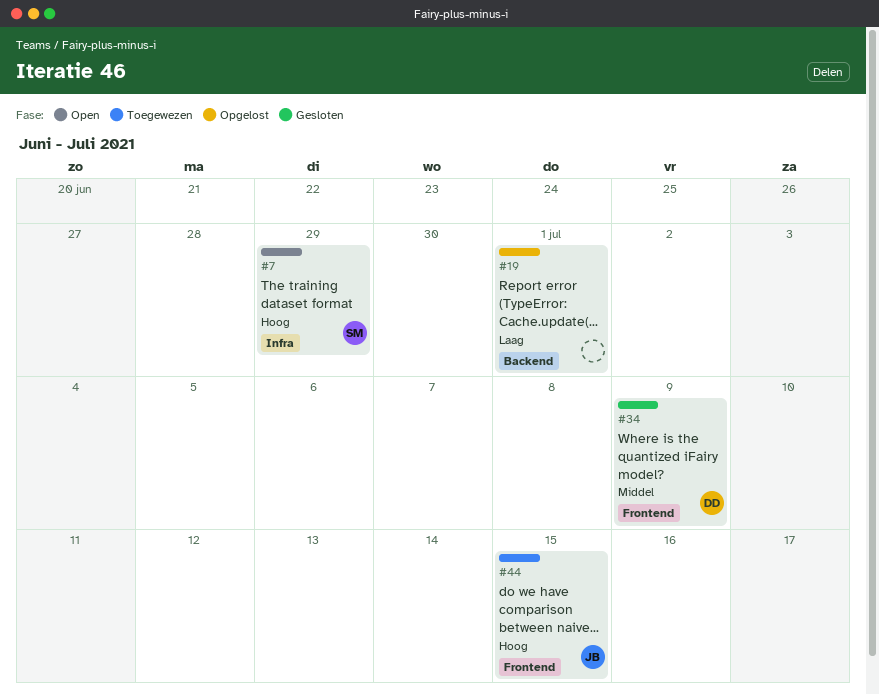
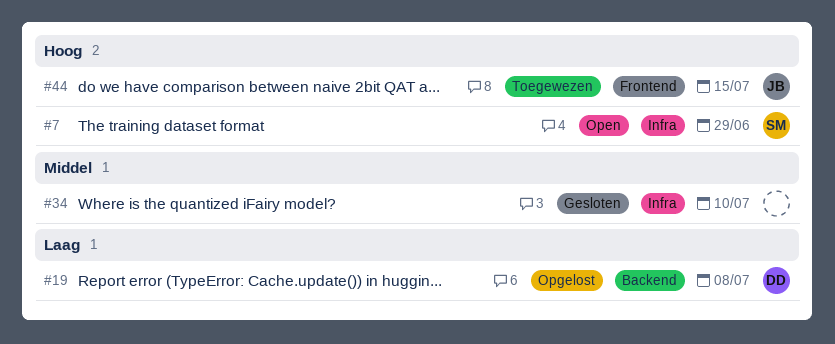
#19, owner: none -> DD
#19, due: Jul 1 -> Jul 8
#34, owner: DD -> none
#34, label: Frontend -> Infra
#34, due: Jul 9 -> Jul 10

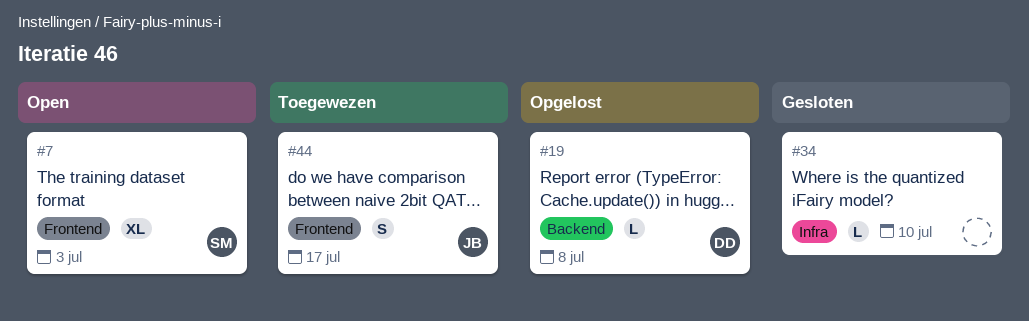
#7, label: Infra -> Frontend
#7, due: Jun 29 -> Jul 3
#44, due: Jul 15 -> Jul 17

